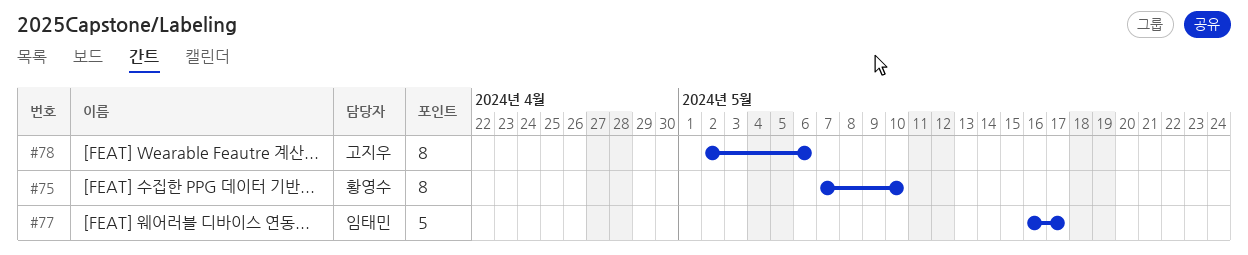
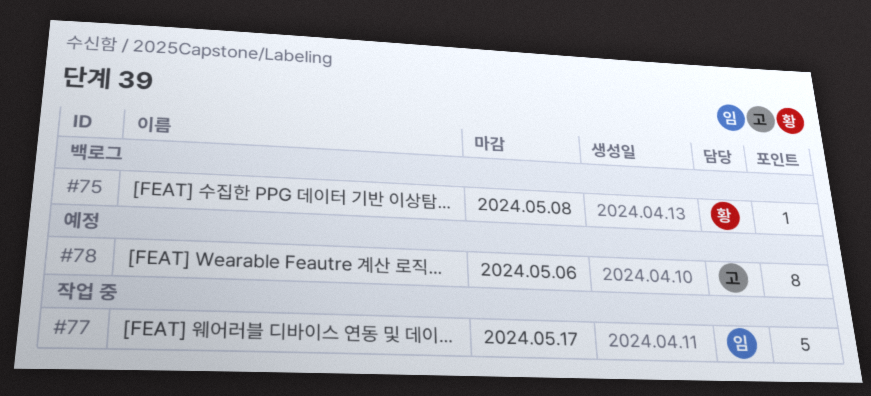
#75, estimate: 8 -> 1
#75, due: May 10 -> May 8

